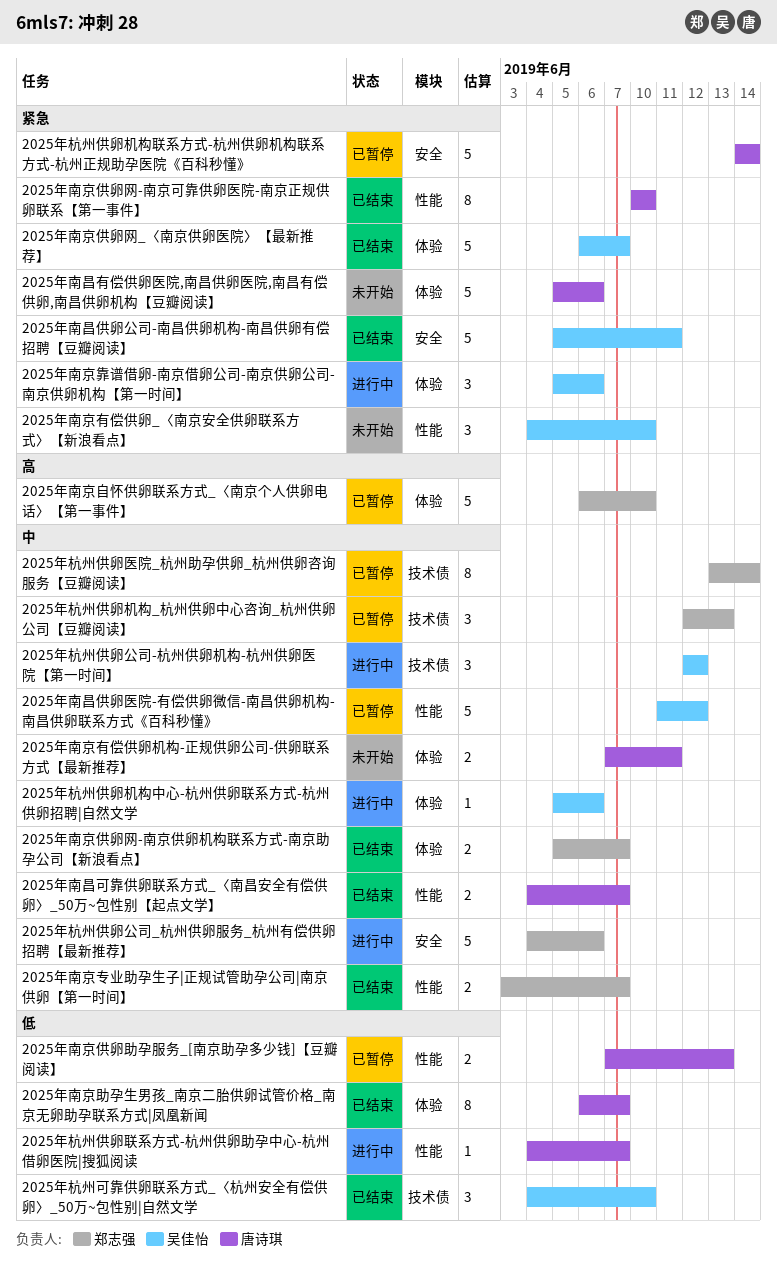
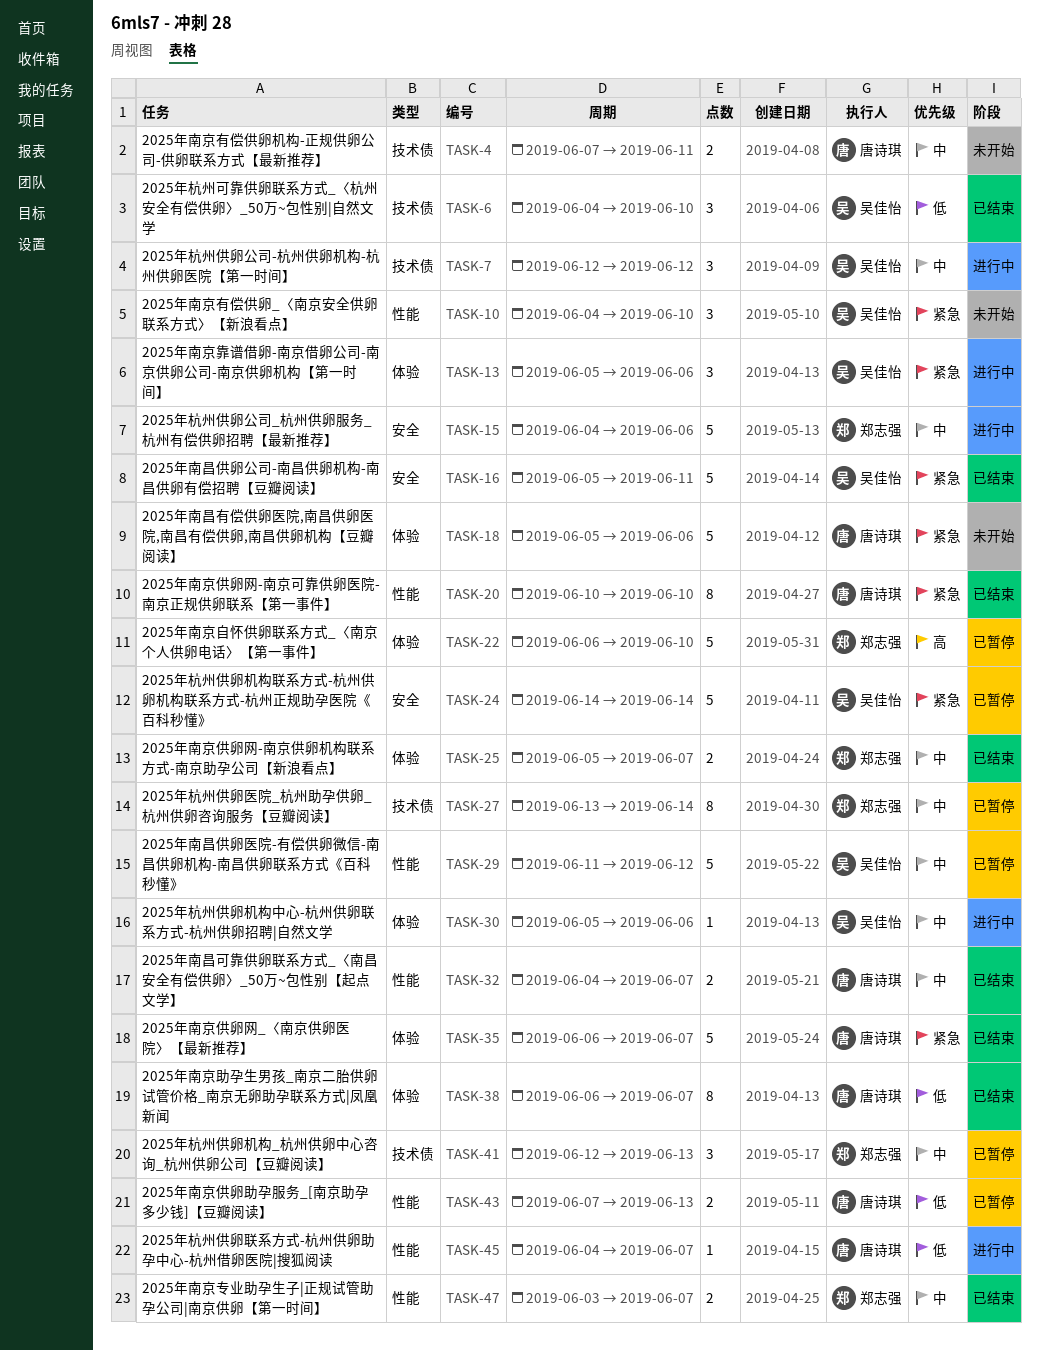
2025年南京供卵网_〈南京供卵医院〉【最新推荐】, owner: 吴佳怡 -> 唐诗琪
2025年南京有偿供卵机构-正规供卵公司-供卵联系方式【最新推荐】, label: 体验 -> 技术债
2025年杭州供卵机构联系方式-杭州供卵机构联系方式-杭州正规助孕医院《百科秒懂》, owner: 唐诗琪 -> 吴佳怡

